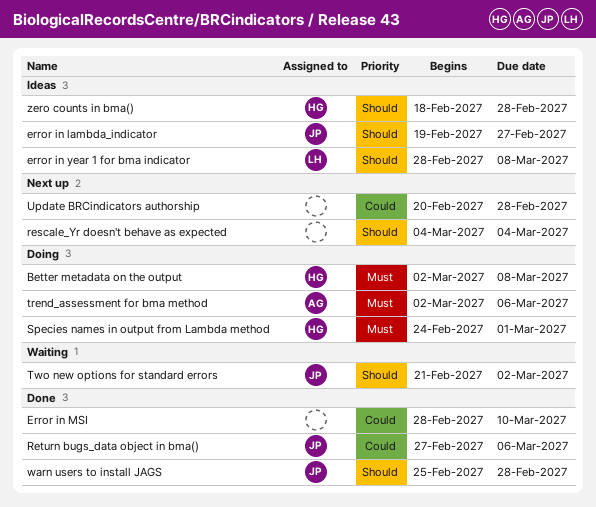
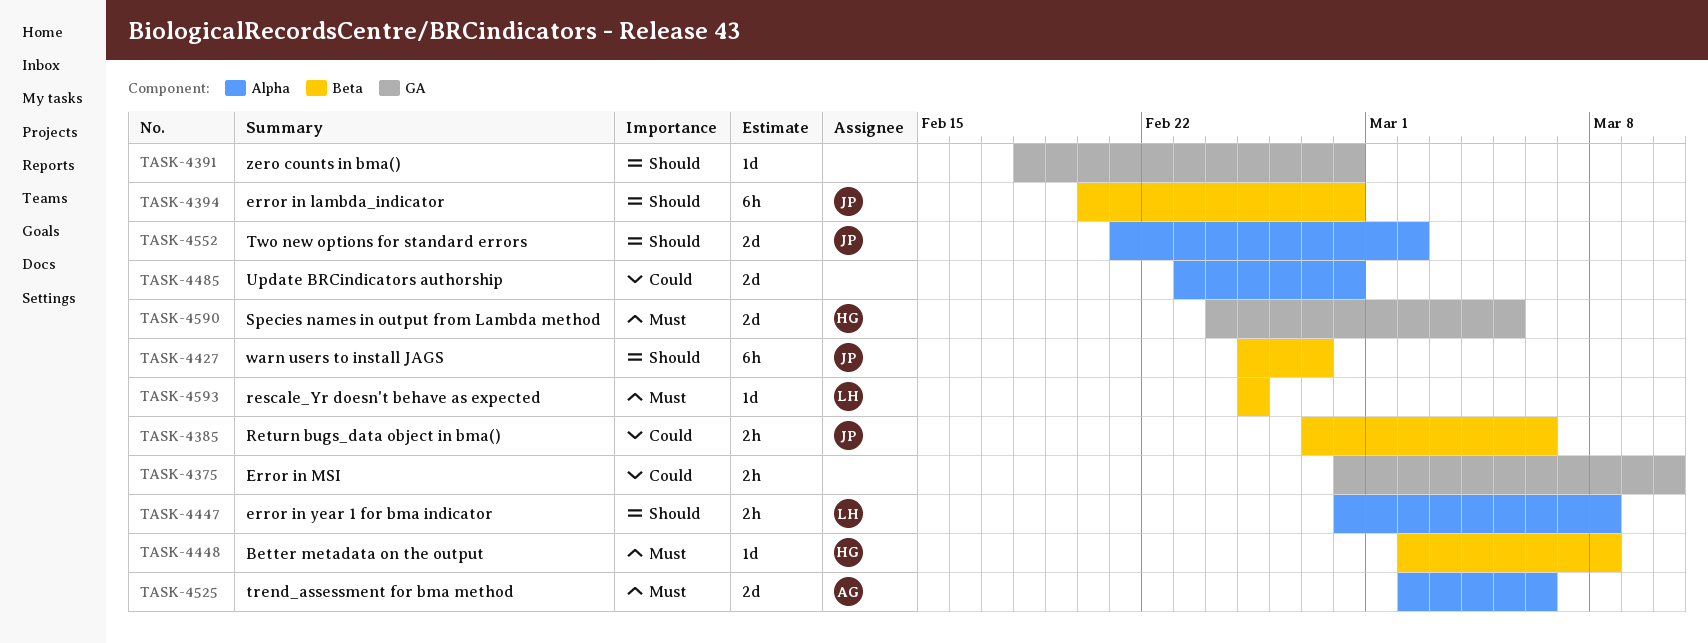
error in lambda_indicator, start: Feb 19 -> Feb 20
error in lambda_indicator, due: Feb 27 -> Feb 28
rescale_Yr doesn't behave as expected, owner: none -> LH
rescale_Yr doesn't behave as expected, priority: Should -> Must
rescale_Yr doesn't behave as expected, start: Mar 4 -> Feb 25
rescale_Yr doesn't behave as expected, due: Mar 4 -> Feb 25
Species names in output from Lambda method, due: Mar 1 -> Mar 5
Update BRCindicators authorship, start: Feb 20 -> Feb 23
warn users to install JAGS, due: Feb 28 -> Feb 27
zero counts in bma(), owner: HG -> none

